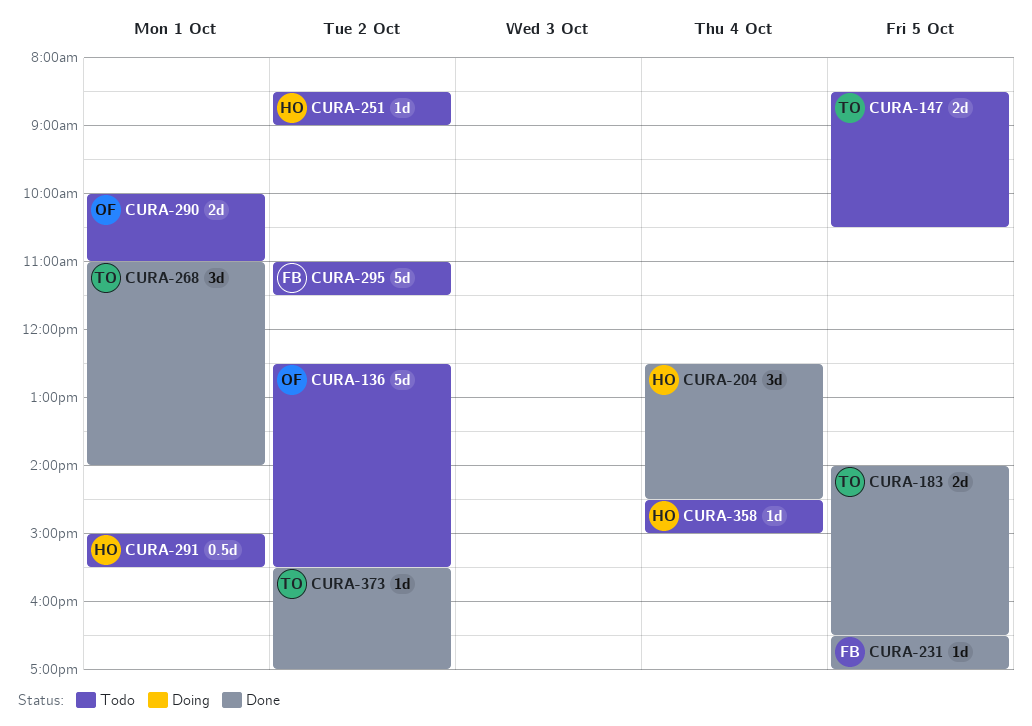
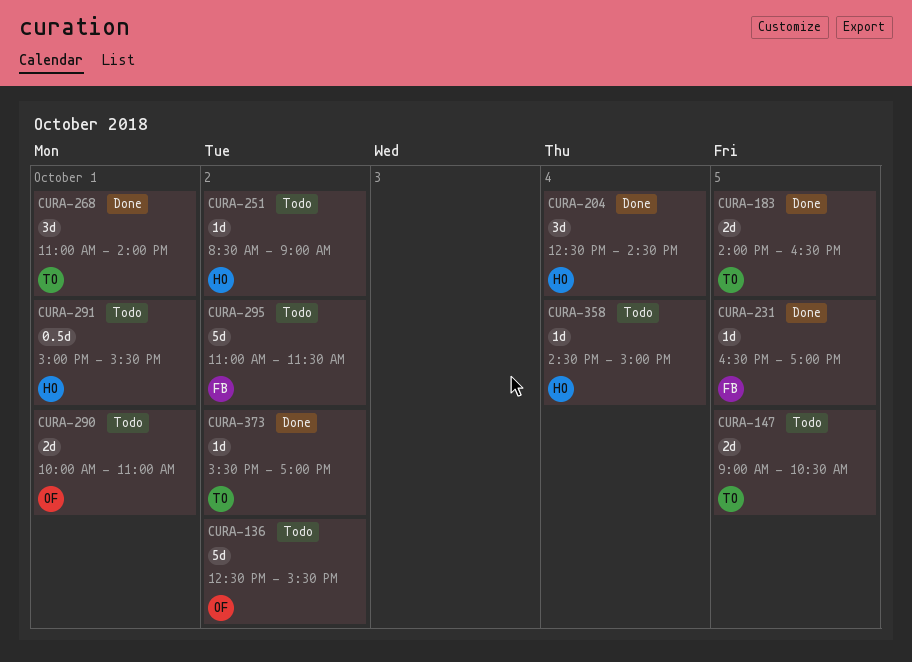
CURA-147, begins: 08:30 -> 09:00

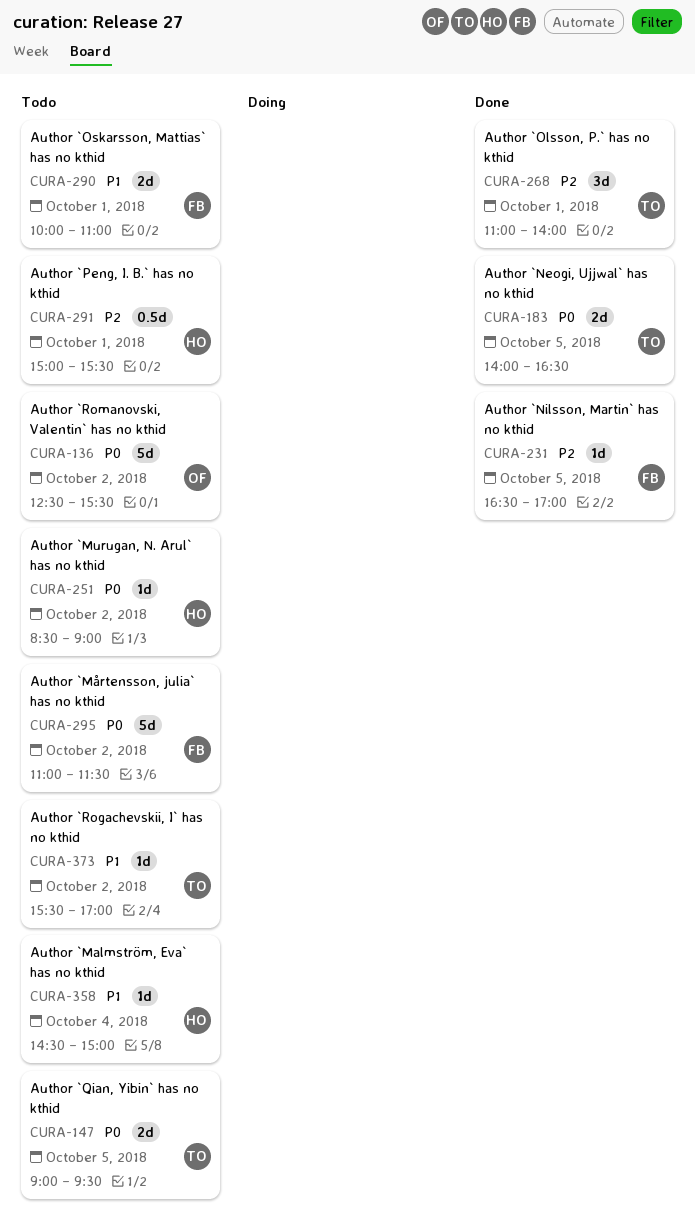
CURA-147, ends: 10:30 -> 09:30
CURA-204: present -> none
CURA-290, owner: OF -> FB
CURA-373, status: Done -> Todo

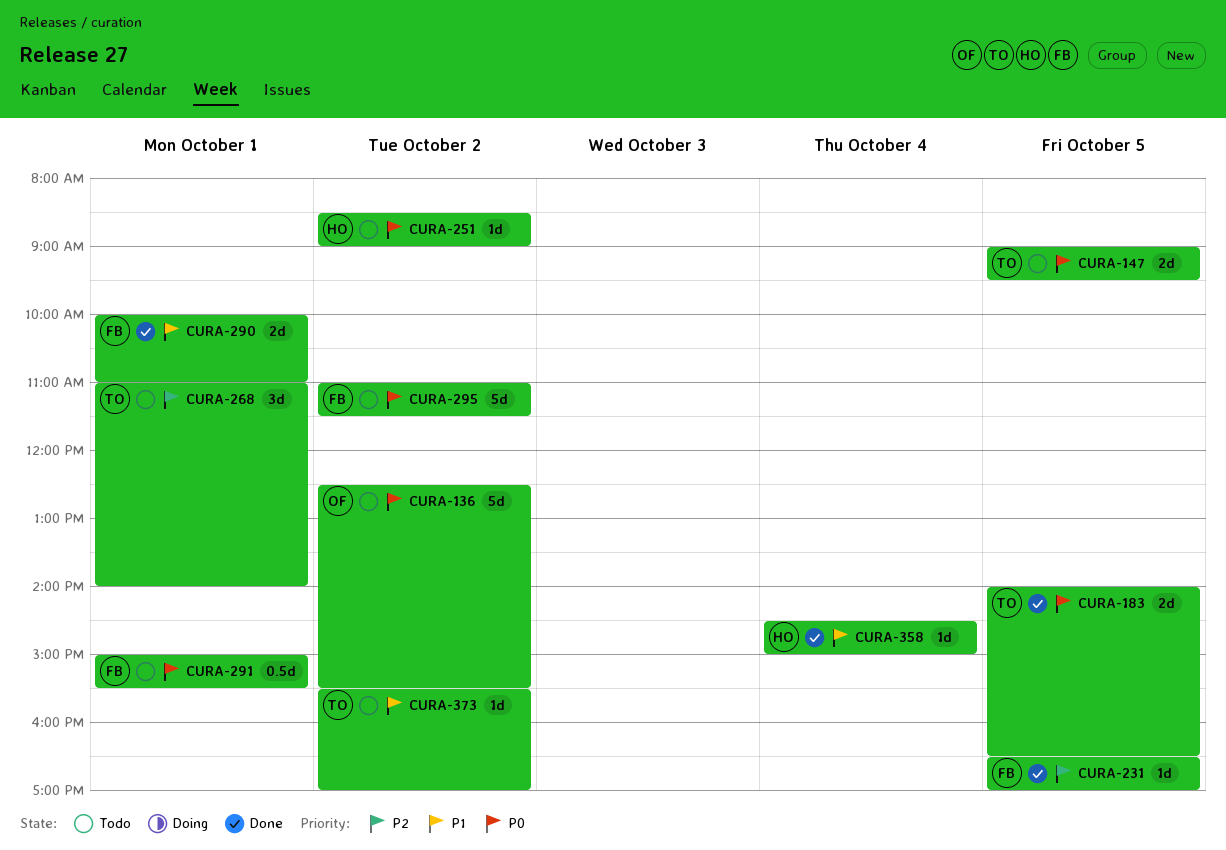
CURA-268, status: Done -> Todo
CURA-290, status: Todo -> Done
CURA-291, owner: HO -> FB
CURA-291, priority: P2 -> P0
CURA-358, status: Todo -> Done

